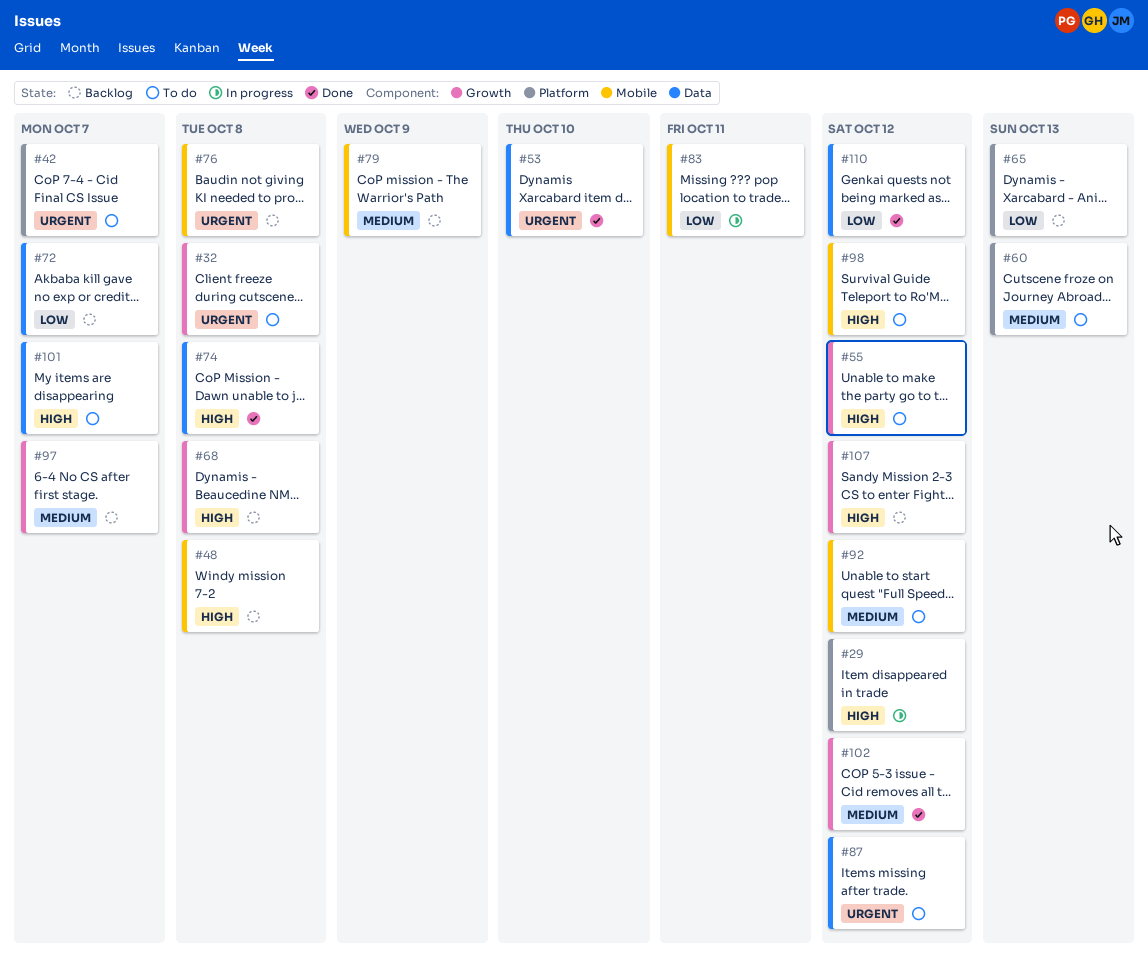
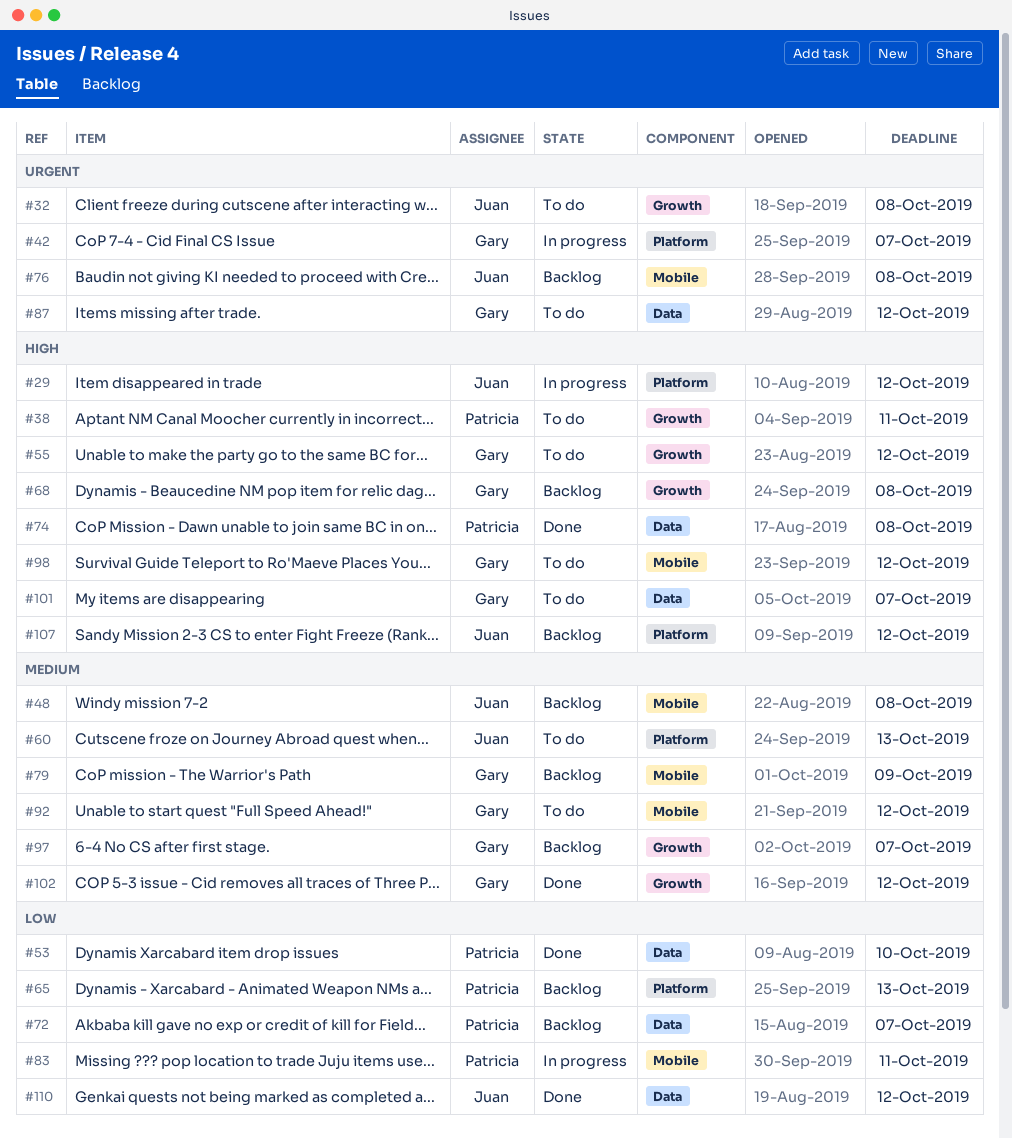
#38: none -> present
#42, status: To do -> In progress
#48, priority: High -> Medium
#53, priority: Urgent -> Low
#107, label: Growth -> Platform

